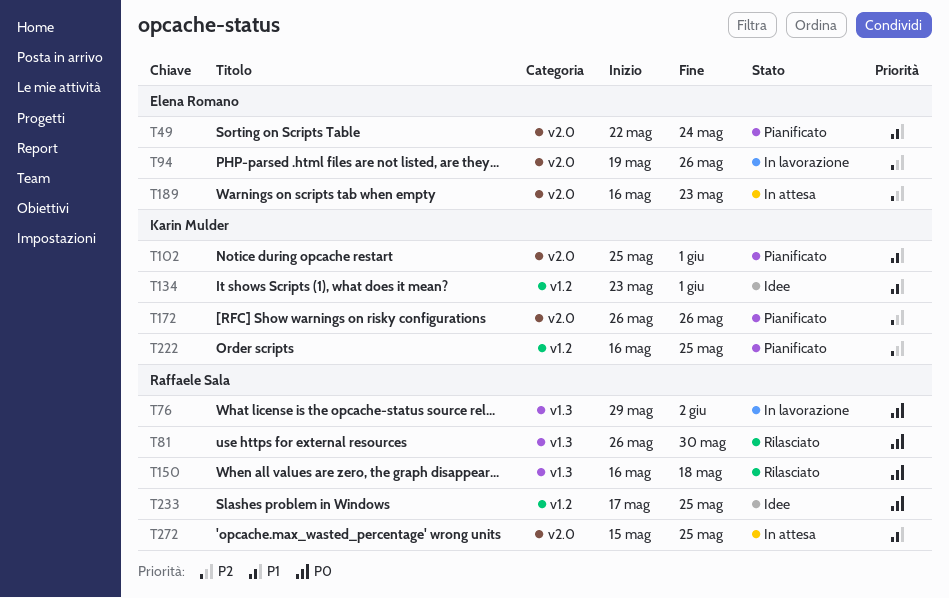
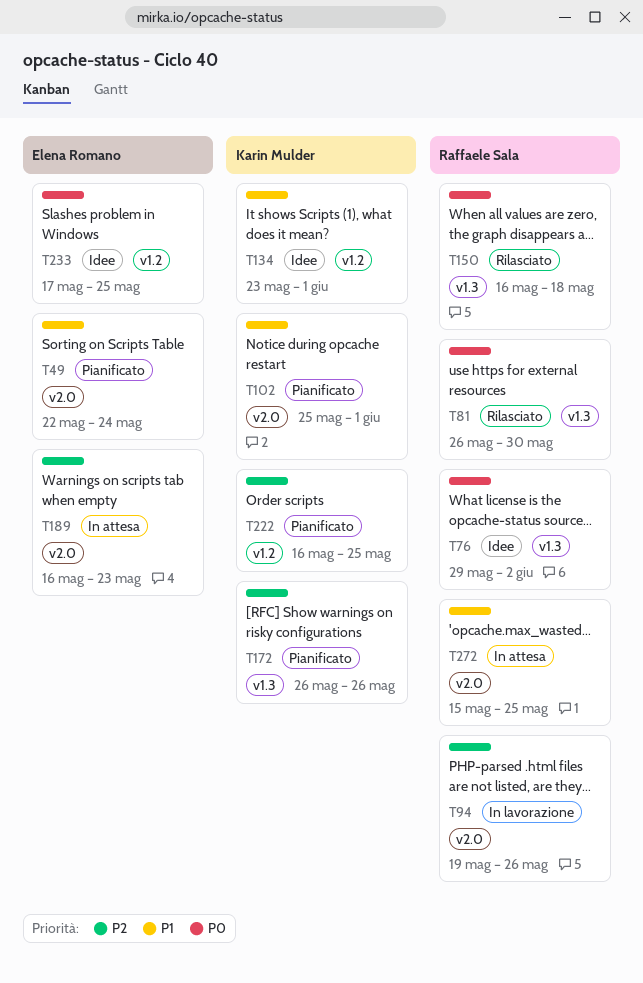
T76, status: In lavorazione -> Idee
T94, owner: Elena Romano -> Raffaele Sala
T172, label: v2.0 -> v1.3
T233, owner: Raffaele Sala -> Elena Romano

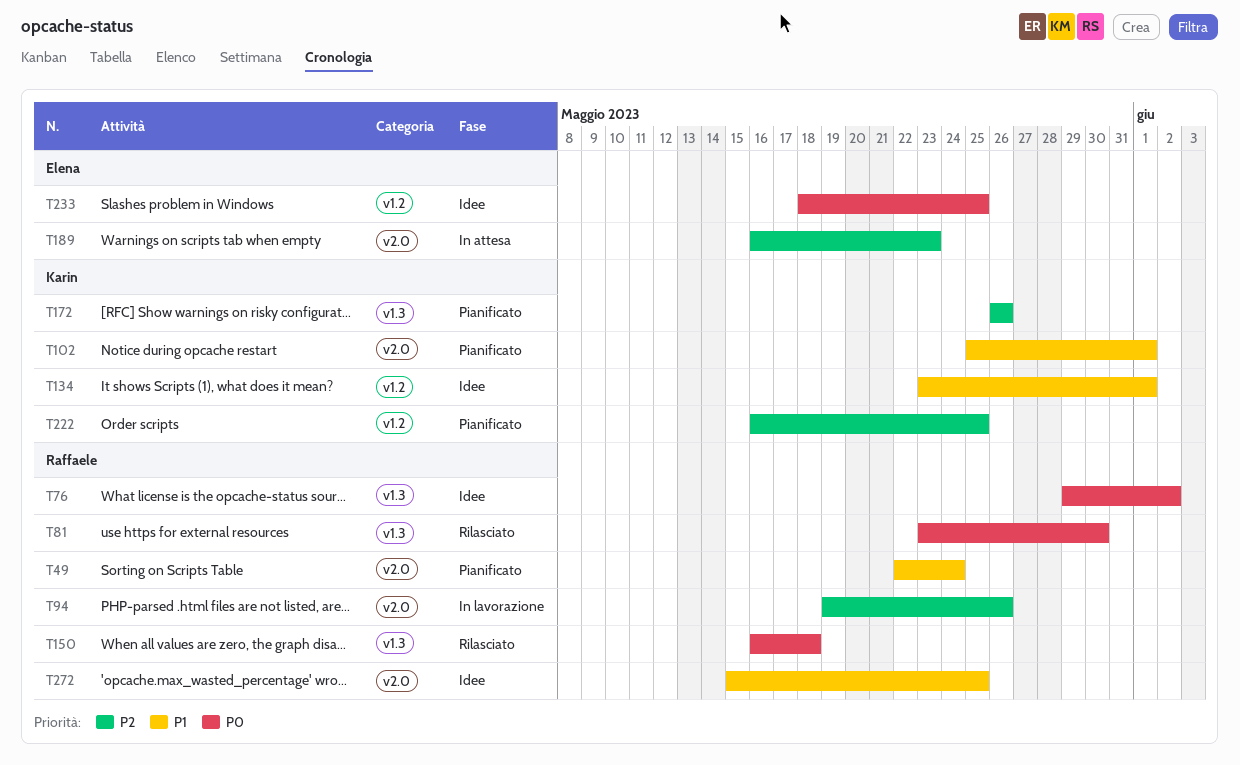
T49, owner: Elena Romano -> Raffaele Sala
T81, start: May 26 -> May 23
T233, start: May 17 -> May 18
T272, status: In attesa -> Idee

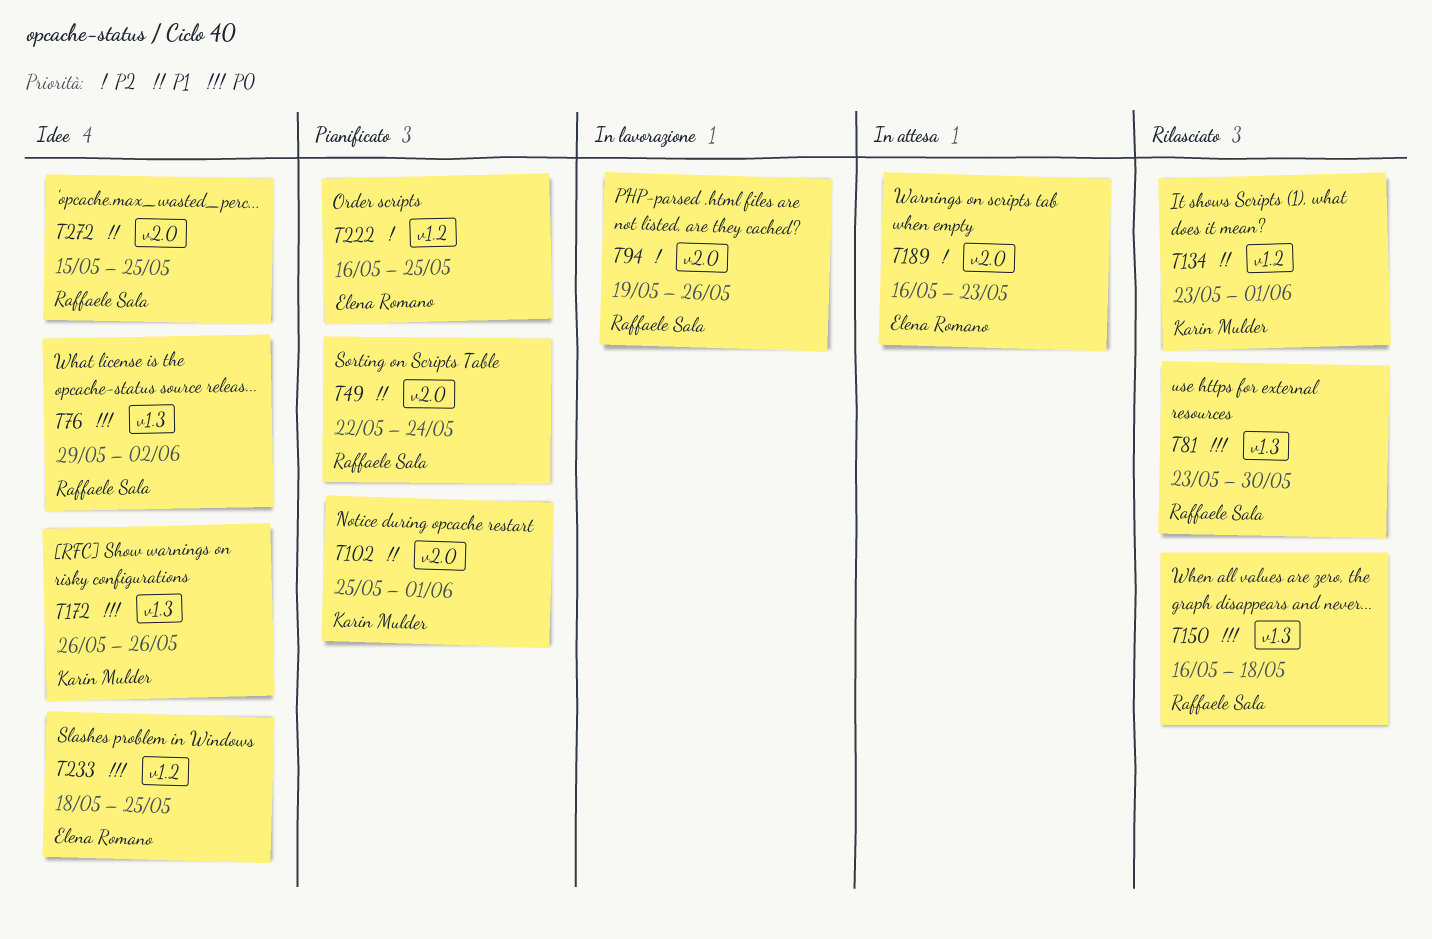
T134, status: Idee -> Rilasciato
T172, status: Pianificato -> Idee
T172, priority: P2 -> P0
T222, owner: Karin Mulder -> Elena Romano

